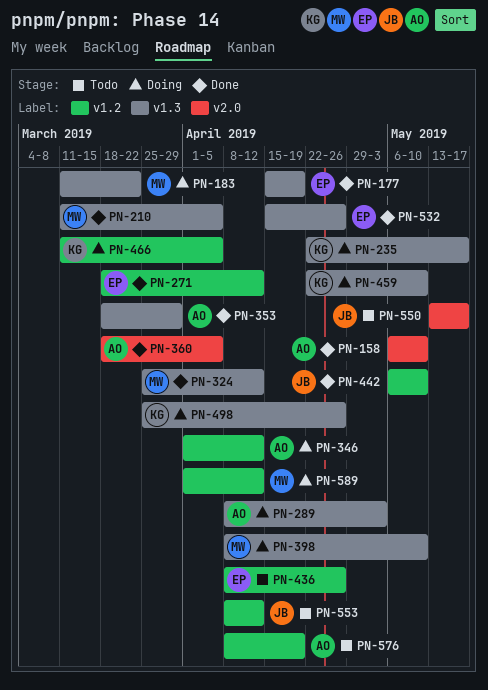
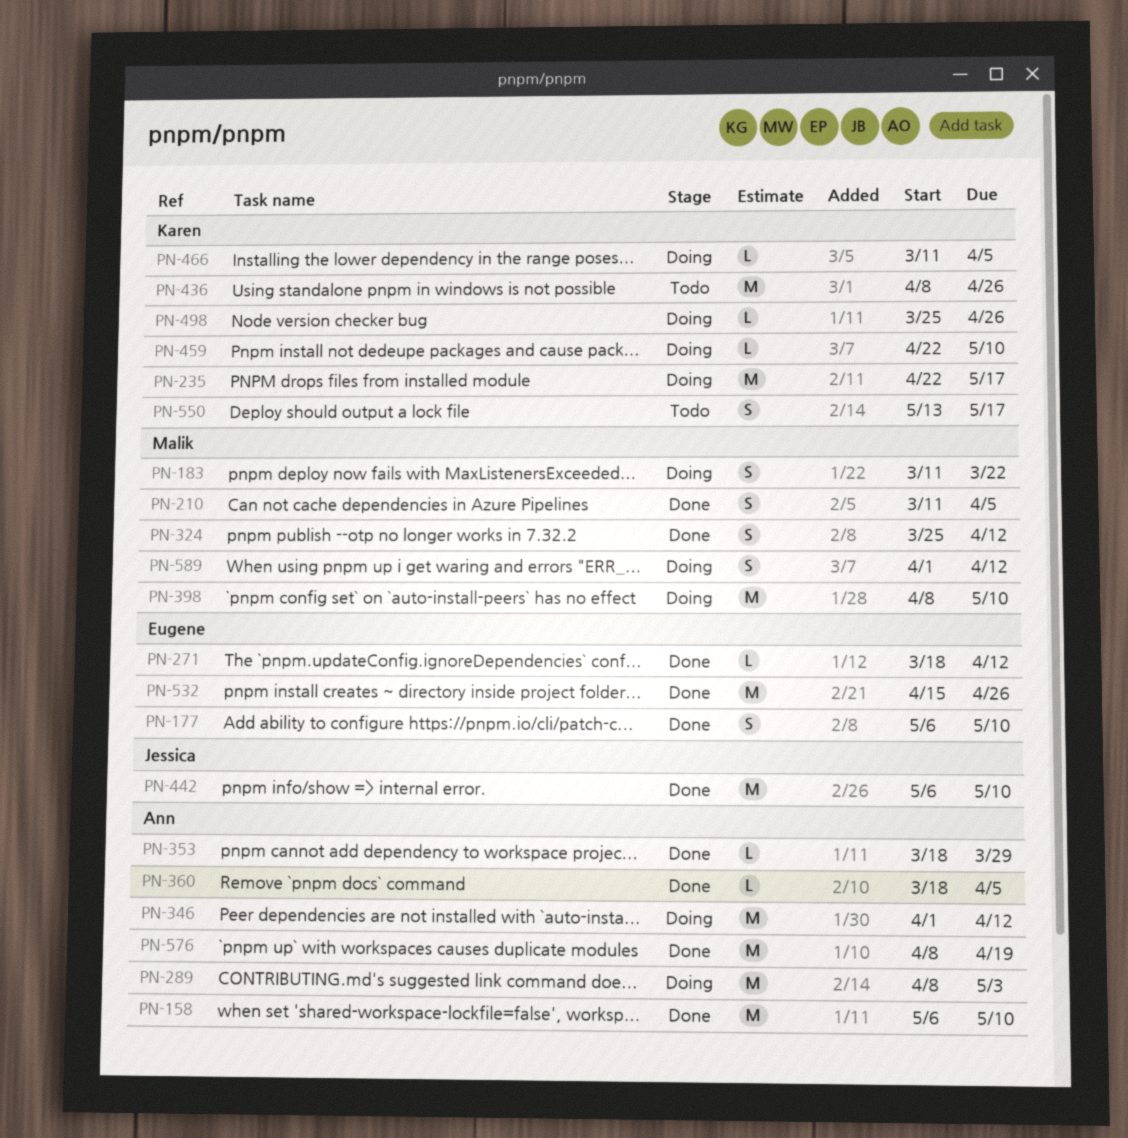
PN-177, start: Apr 15 -> May 6
PN-177, due: Apr 19 -> May 10
PN-436, owner: Eugene -> Karen
PN-550, owner: Jessica -> Karen
PN-553: present -> none
PN-576, status: Todo -> Done

